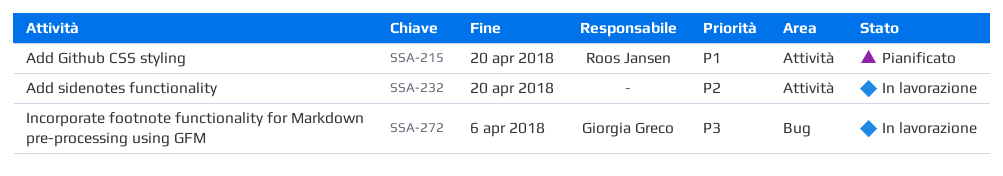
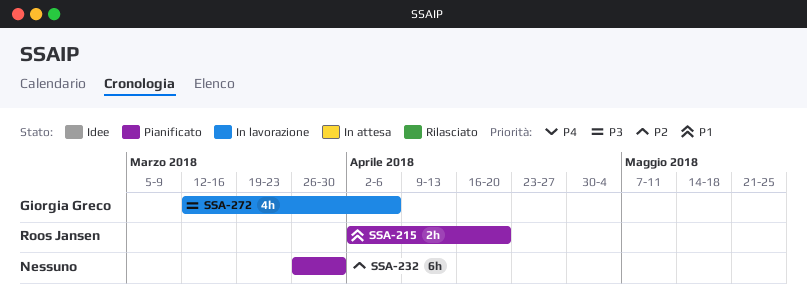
SSA-232, status: In lavorazione -> Pianificato
SSA-232, due: Apr 20 -> Mar 30

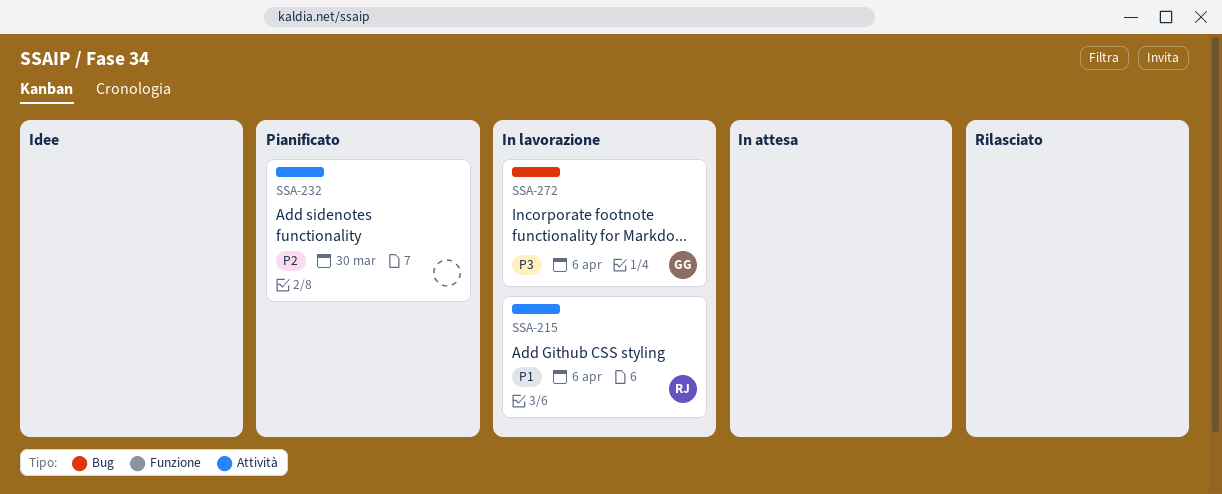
SSA-215, status: Pianificato -> In lavorazione
SSA-215, due: Apr 20 -> Apr 6

